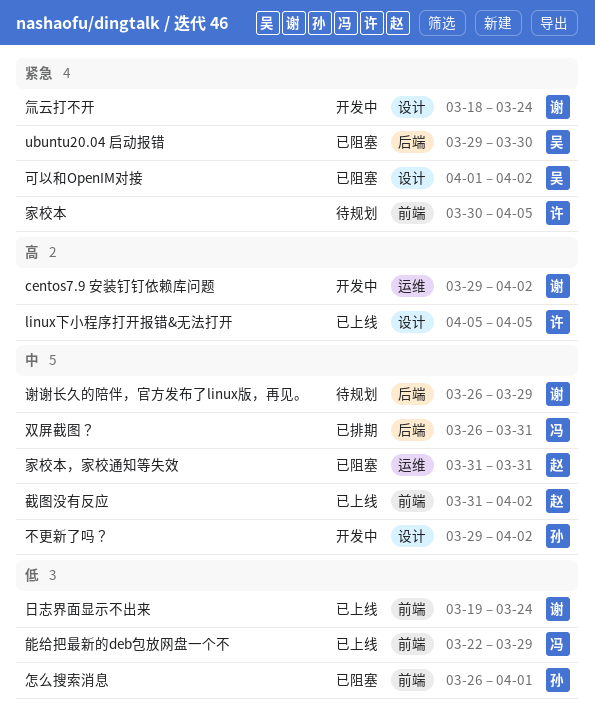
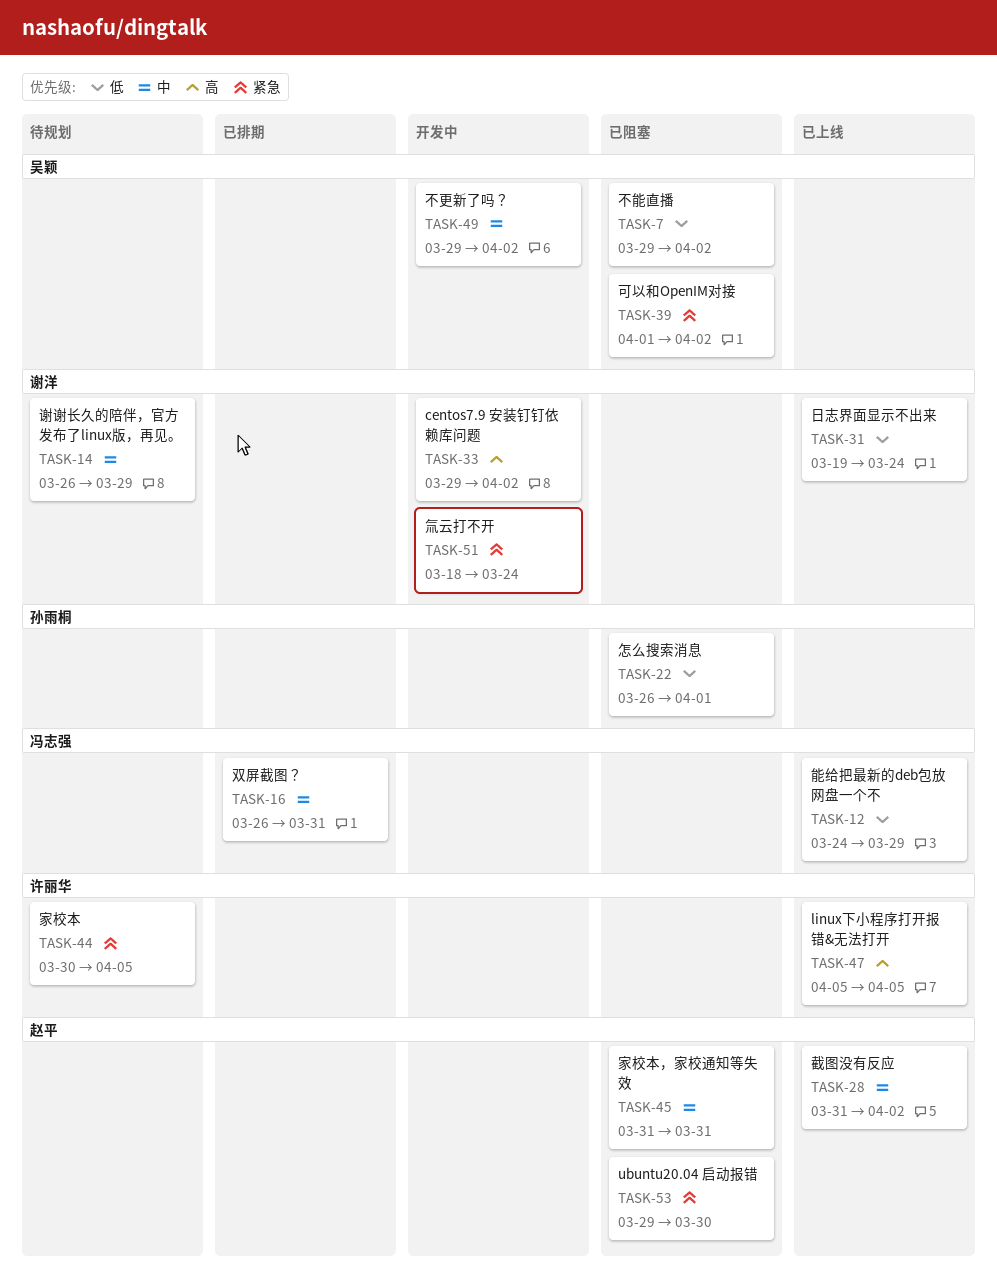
ubuntu20.04 启动报错, owner: 吴颖 -> 赵平
不更新了吗？, owner: 孙雨桐 -> 吴颖
不能直播: none -> present
能给把最新的deb包放网盘一个不, start: Mar 22 -> Mar 24

